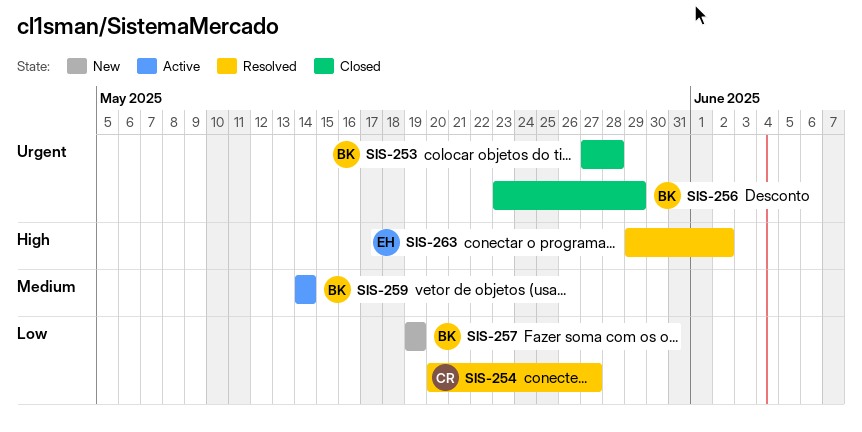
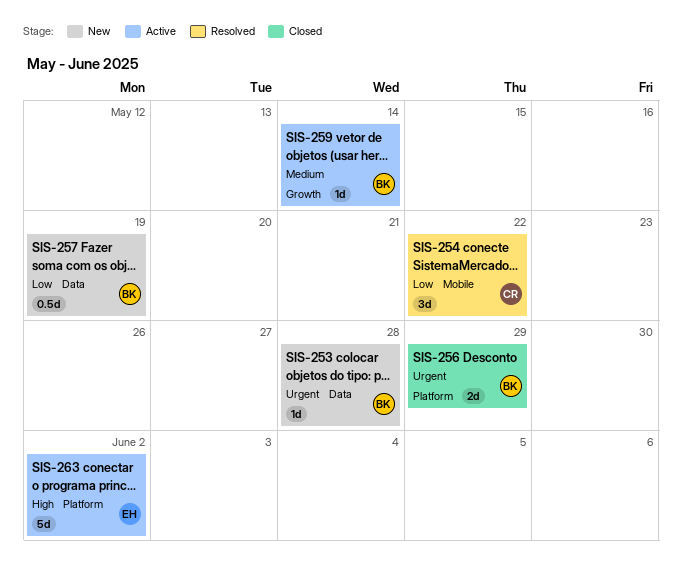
SIS-253, status: Closed -> New
SIS-254, due: May 27 -> May 22
SIS-263, status: Resolved -> Active

